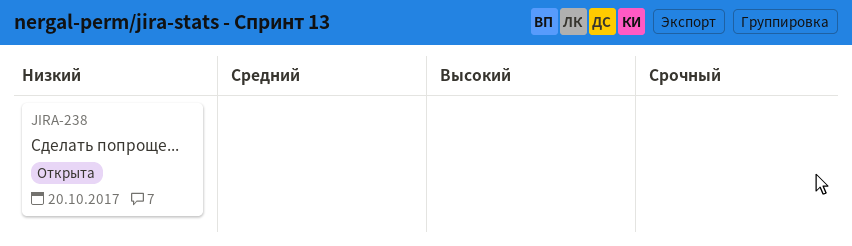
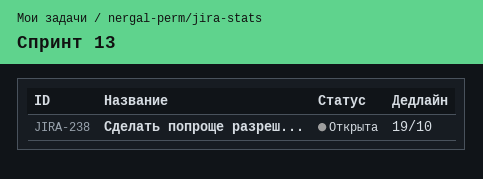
JIRA-238, due: Oct 20 -> Oct 19

